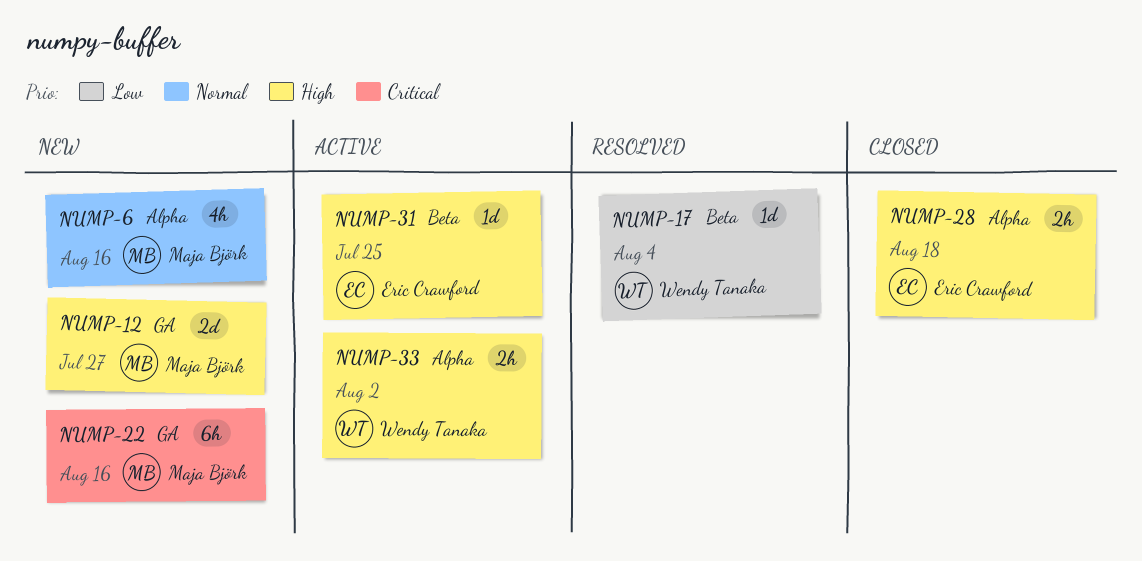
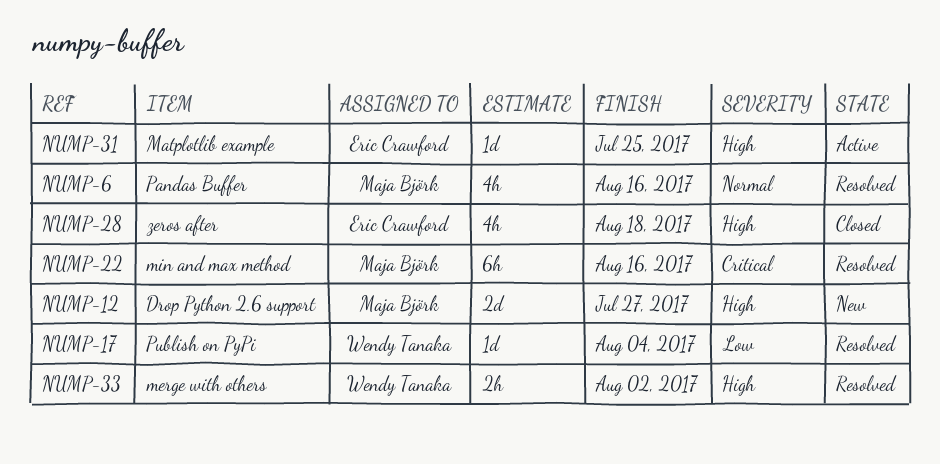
NUMP-6, status: New -> Resolved
NUMP-22, status: New -> Resolved
NUMP-28, estimate: 2h -> 4h
NUMP-33, status: Active -> Resolved

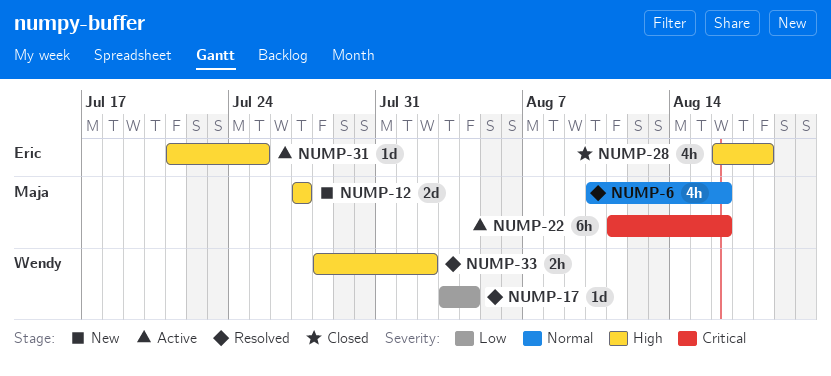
NUMP-22, status: Resolved -> Active

